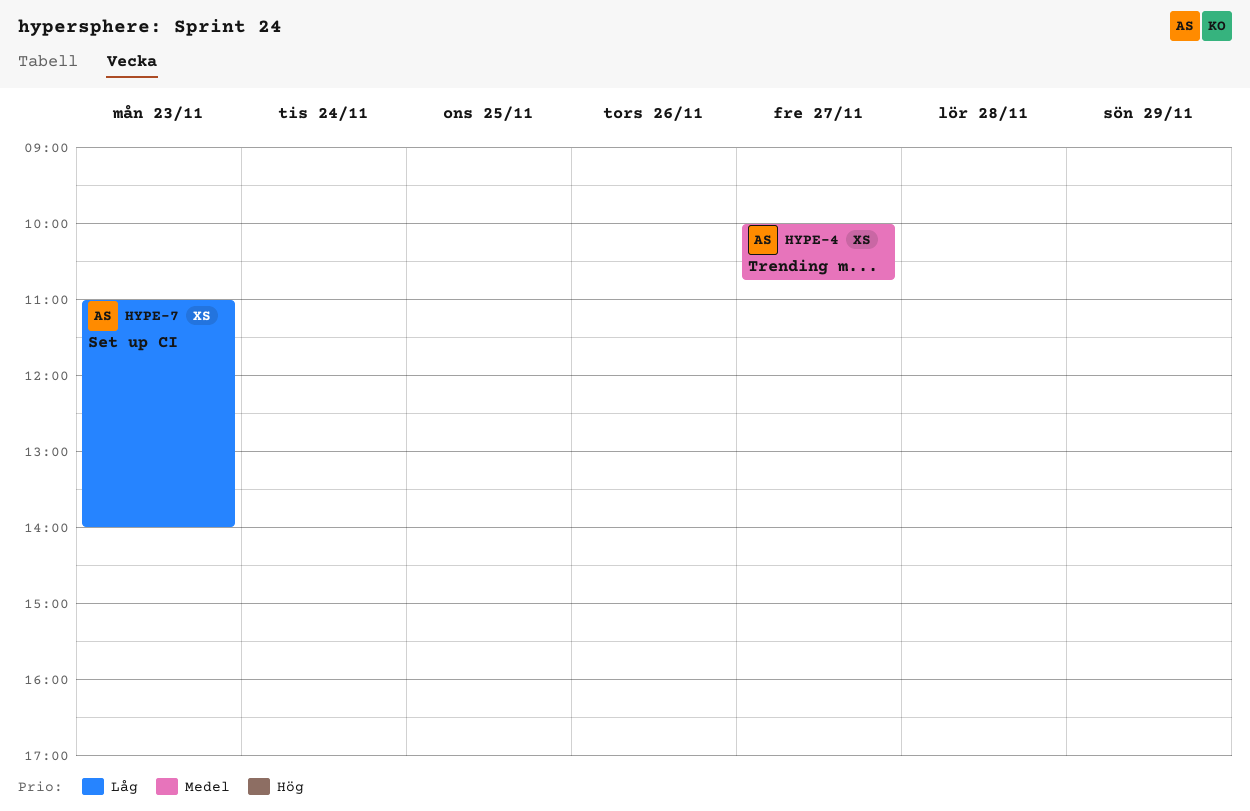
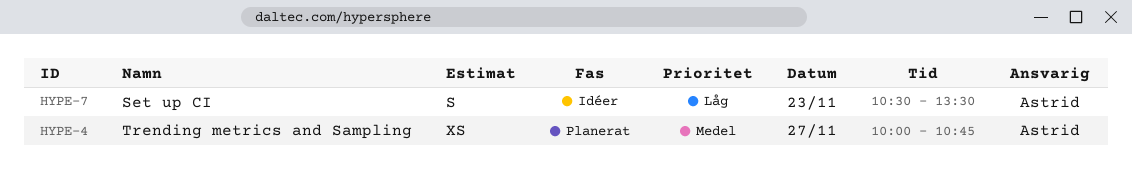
HYPE-7, estimate: XS -> S
HYPE-7, begins: 11:00 -> 10:30
HYPE-7, ends: 14:00 -> 13:30

